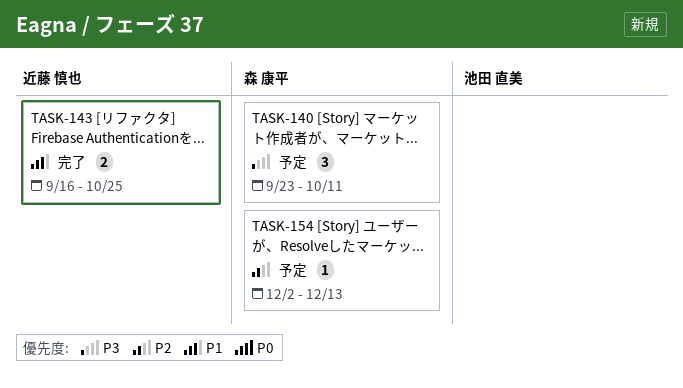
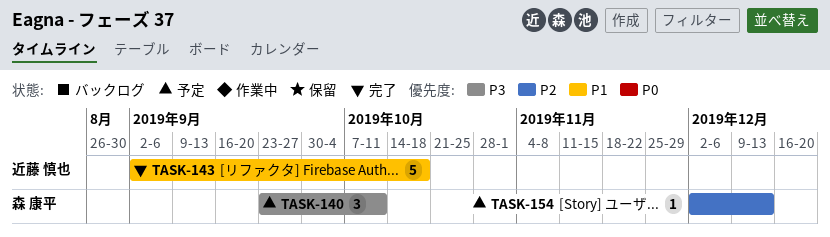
TASK-143, estimate: 2 -> 5
TASK-143, start: Sep 16 -> Sep 2
TASK-143, due: Oct 25 -> Oct 18

